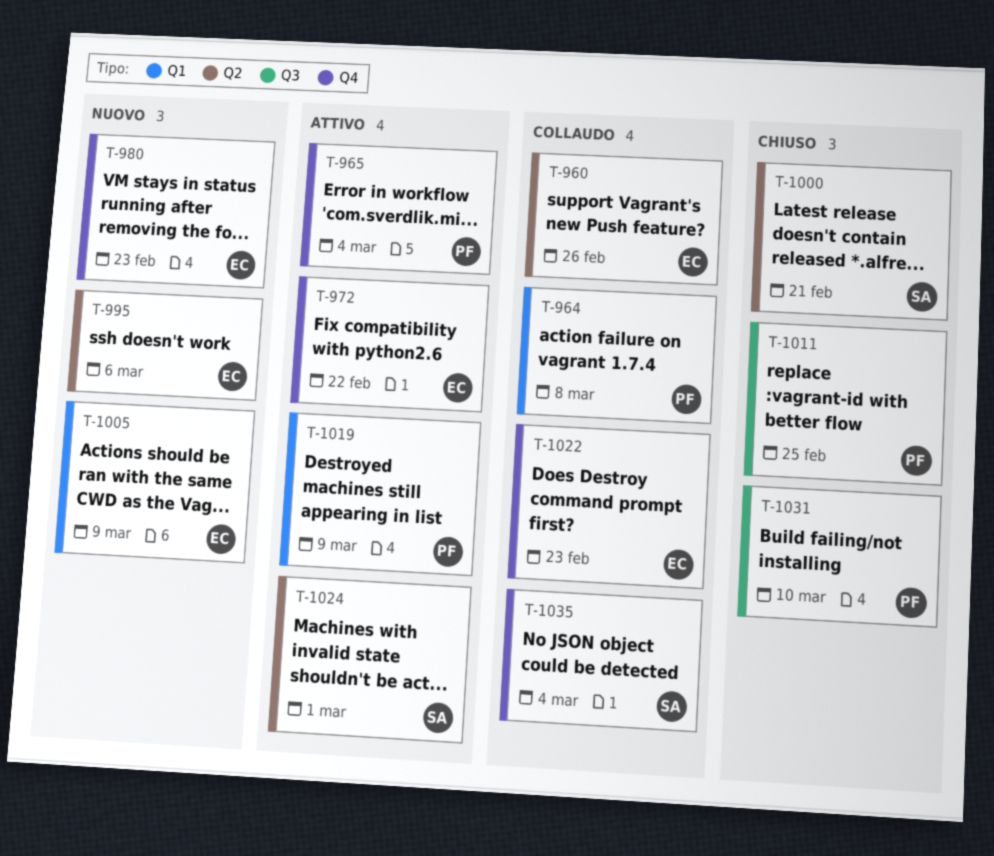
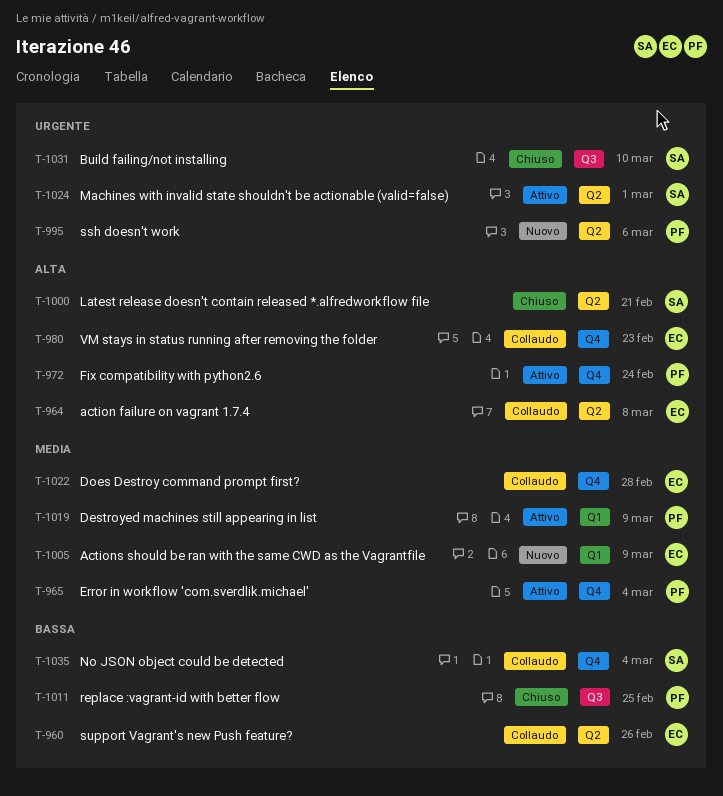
T-964, owner: PF -> EC
T-964, label: Q1 -> Q2
T-972, owner: EC -> PF
T-972, due: Feb 22 -> Feb 24
T-980, status: Nuovo -> Collaudo
T-995, owner: EC -> PF
T-1022, due: Feb 23 -> Feb 28
T-1031, owner: PF -> SA

